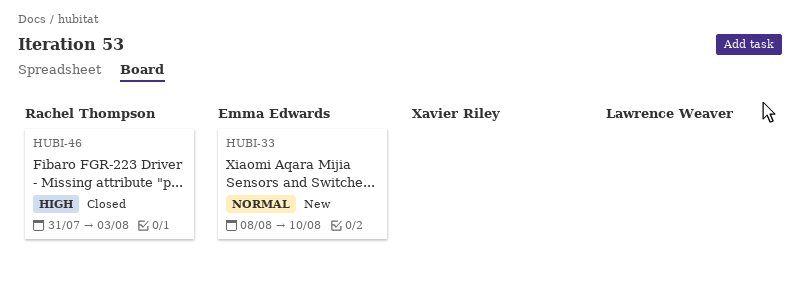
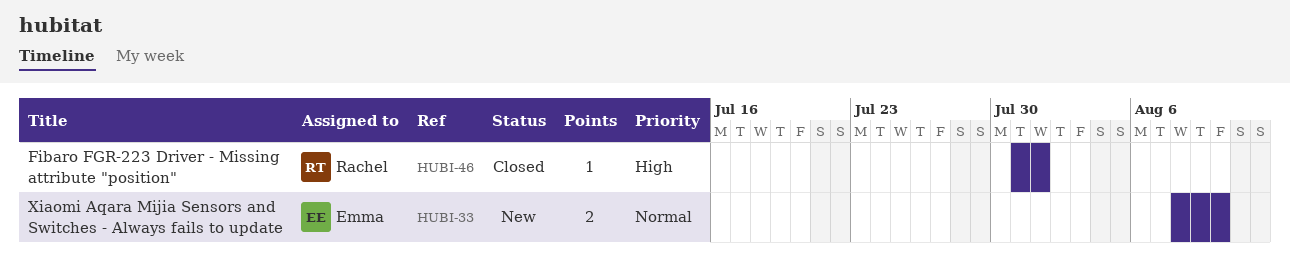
HUBI-46, due: Aug 3 -> Aug 1

